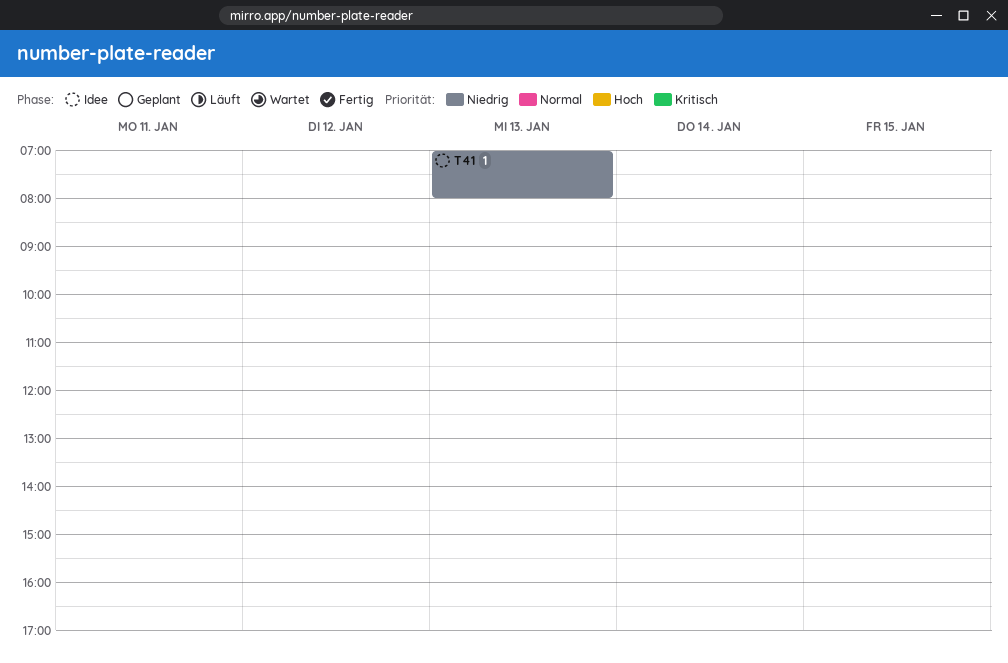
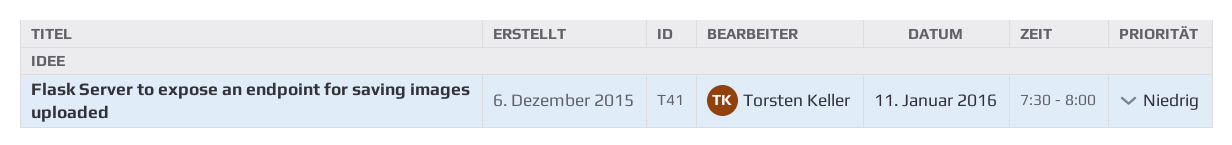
T41, day: Jan 13 -> Jan 11
T41, begins: 07:00 -> 07:30

